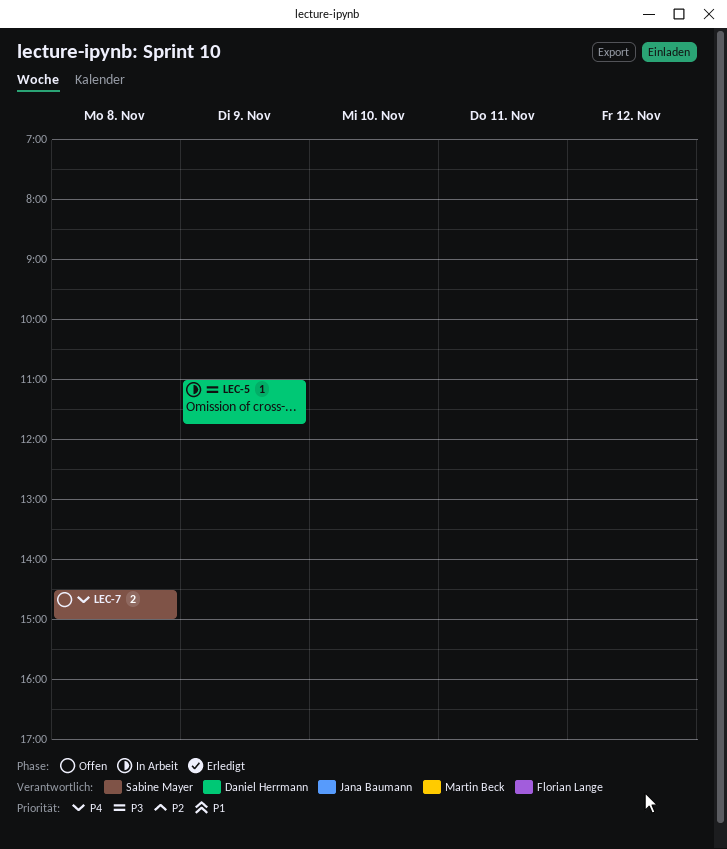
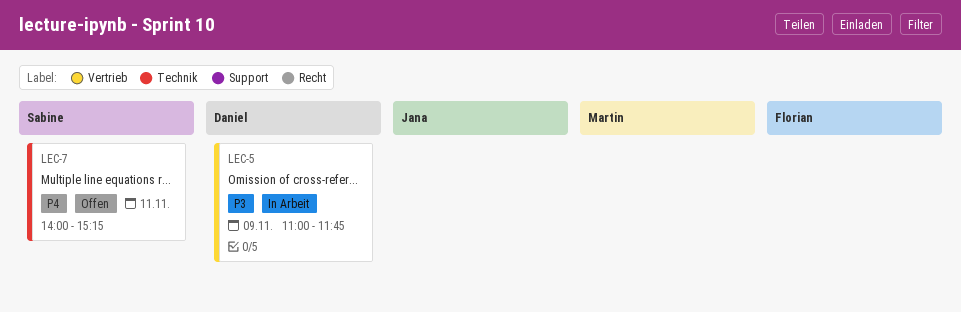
LEC-7, day: Nov 8 -> Nov 11
LEC-7, begins: 14:30 -> 14:00
LEC-7, ends: 15:00 -> 15:15

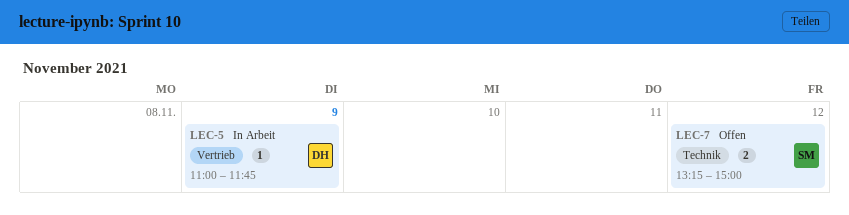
LEC-7, day: Nov 11 -> Nov 12
LEC-7, begins: 14:00 -> 13:15
LEC-7, ends: 15:15 -> 15:00

